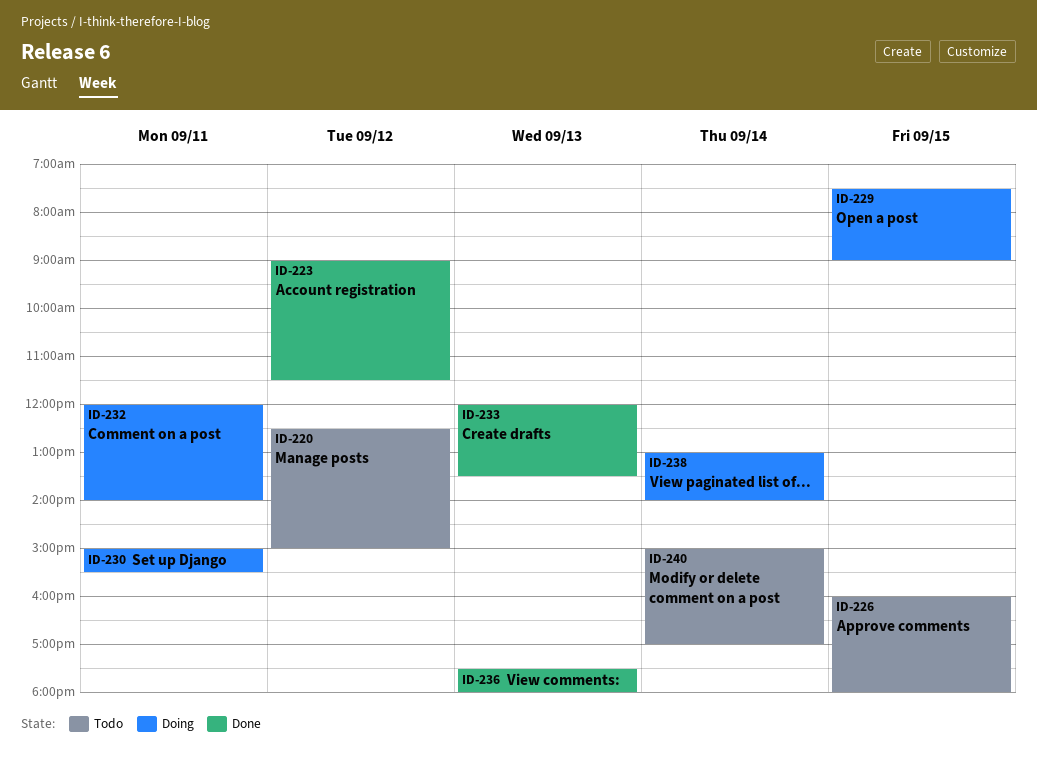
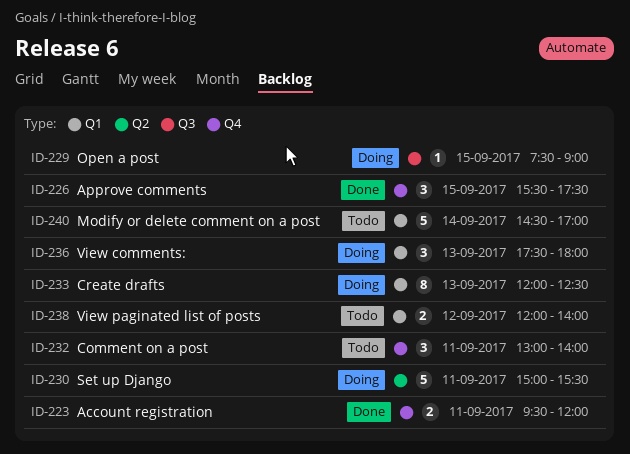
ID-220: present -> none
ID-223, day: Sep 12 -> Sep 11
ID-223, begins: 09:00 -> 09:30
ID-223, ends: 11:30 -> 12:00
ID-226, status: Todo -> Done
ID-226, begins: 16:00 -> 15:30
ID-226, ends: 18:00 -> 17:30
ID-232, status: Doing -> Todo
ID-232, begins: 12:00 -> 13:00
ID-233, status: Done -> Doing
ID-233, ends: 13:30 -> 12:30
ID-236, status: Done -> Doing
ID-238, status: Doing -> Todo
ID-238, day: Sep 14 -> Sep 12
ID-238, begins: 13:00 -> 12:00
ID-240, begins: 15:00 -> 14:30

